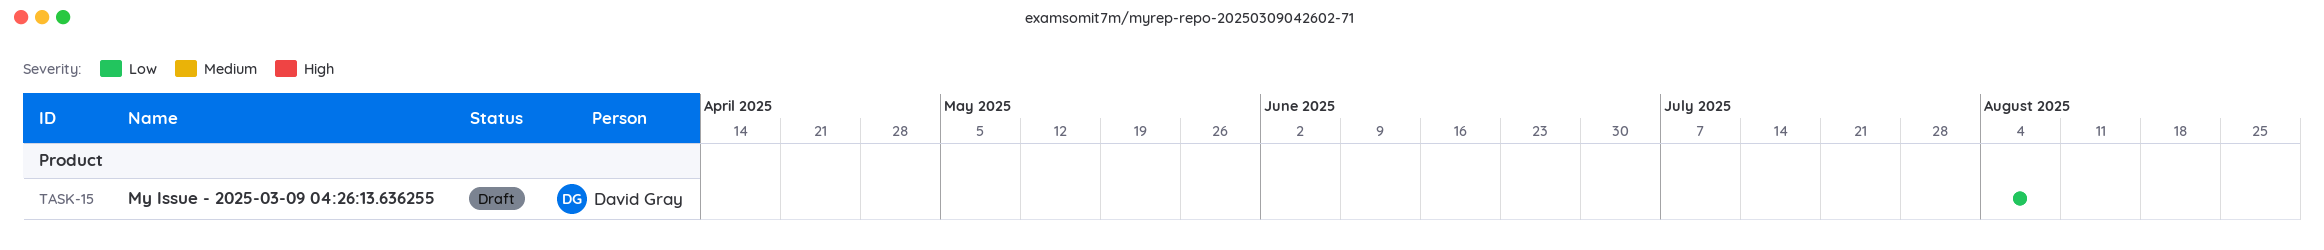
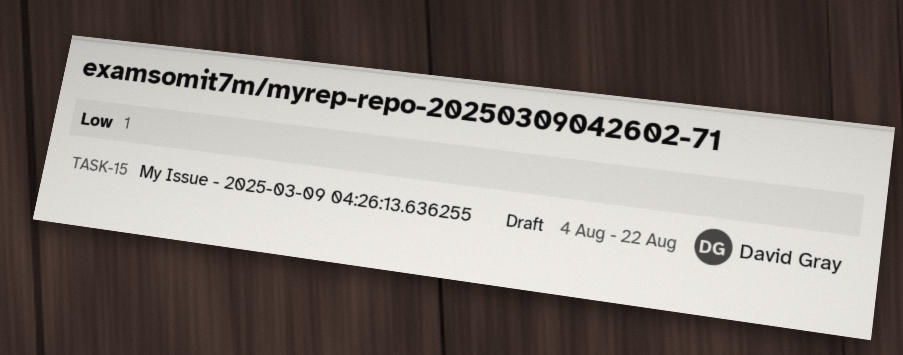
TASK-15, due: Aug 8 -> Aug 22

